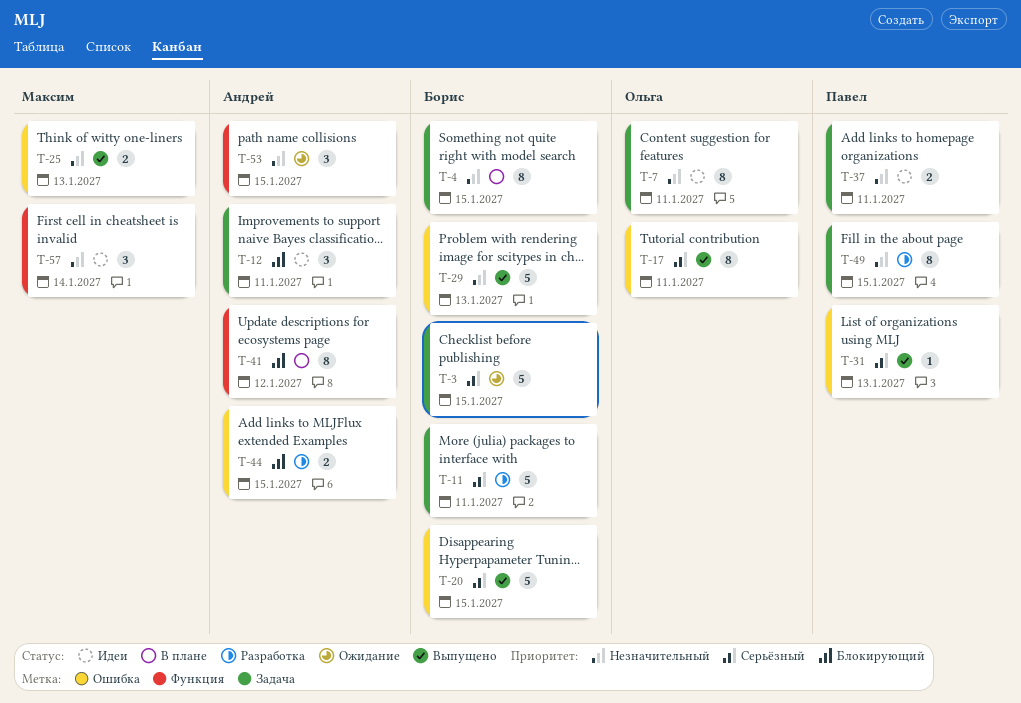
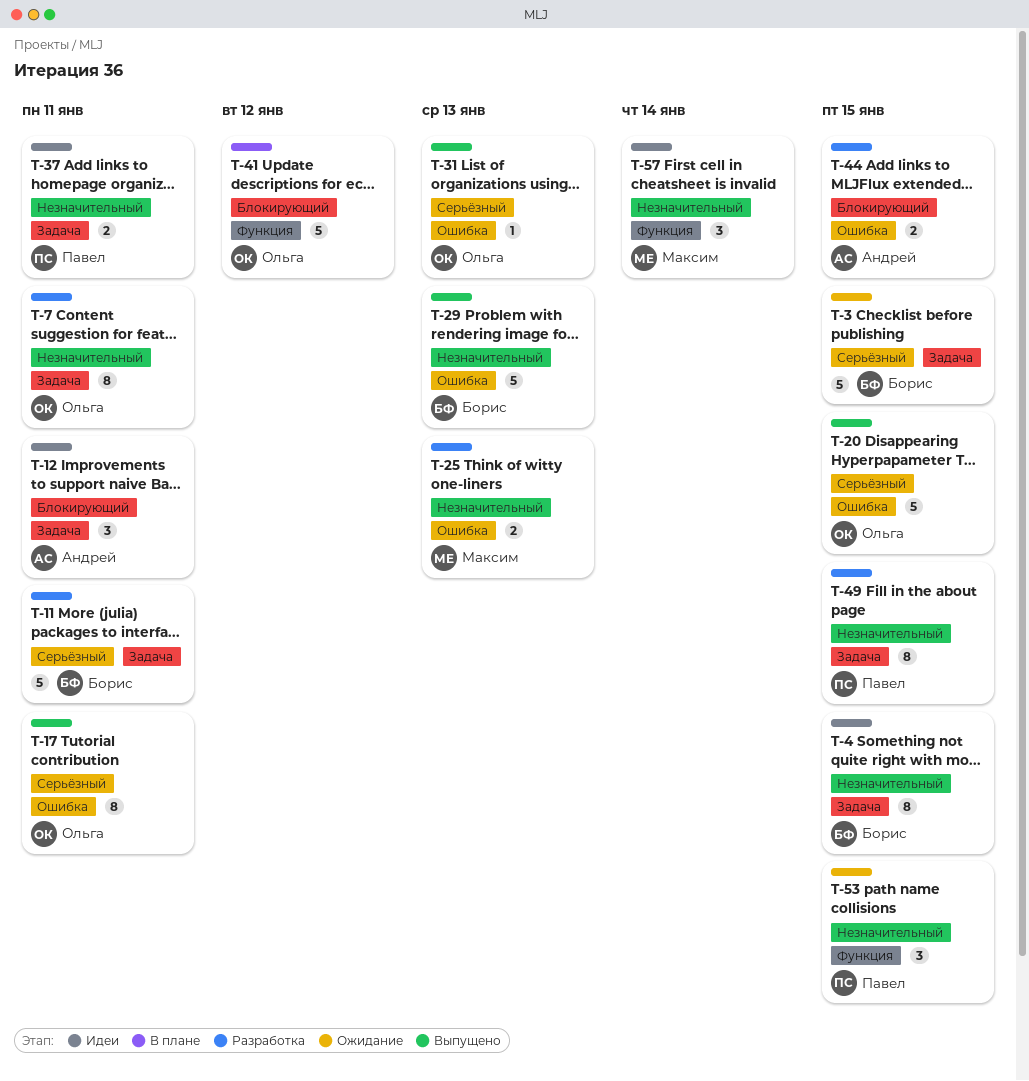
T-4, status: В плане -> Идеи
T-7, status: Идеи -> Разработка
T-20, owner: Борис -> Ольга
T-25, status: Выпущено -> Разработка
T-31, owner: Павел -> Ольга
T-41, owner: Андрей -> Ольга
T-41, estimate: 8 -> 5
T-53, owner: Андрей -> Павел

